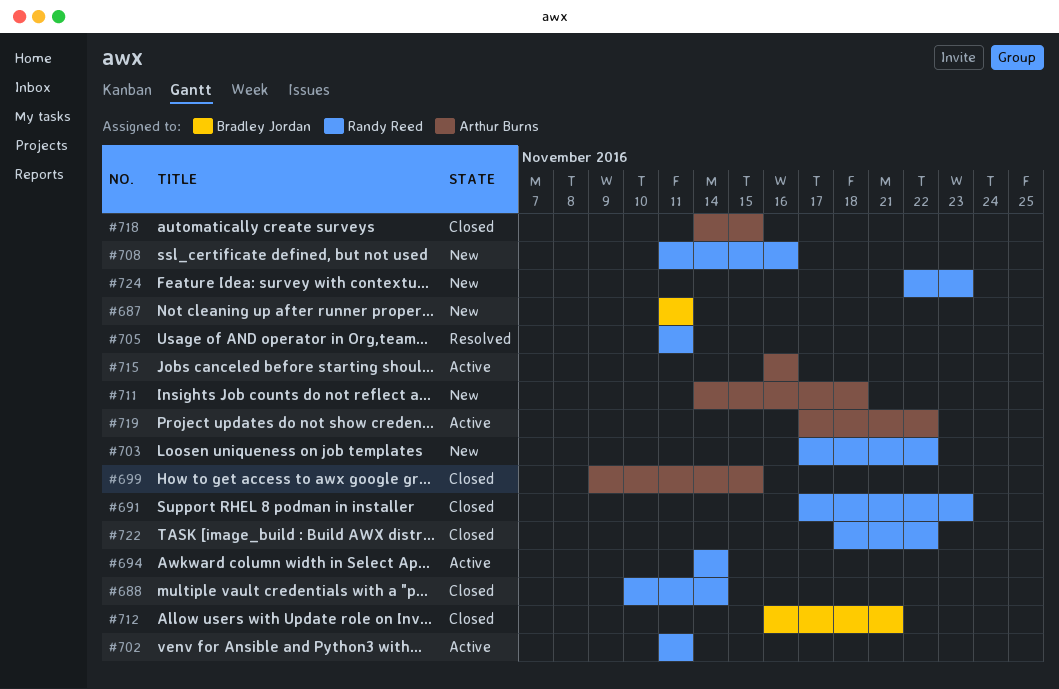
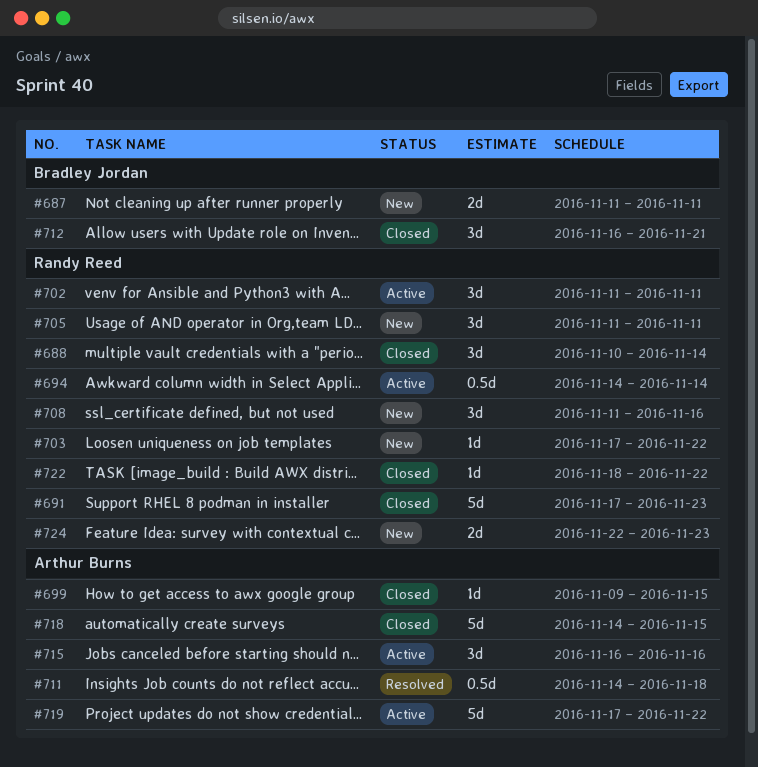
#705, status: Resolved -> New
#711, status: New -> Resolved

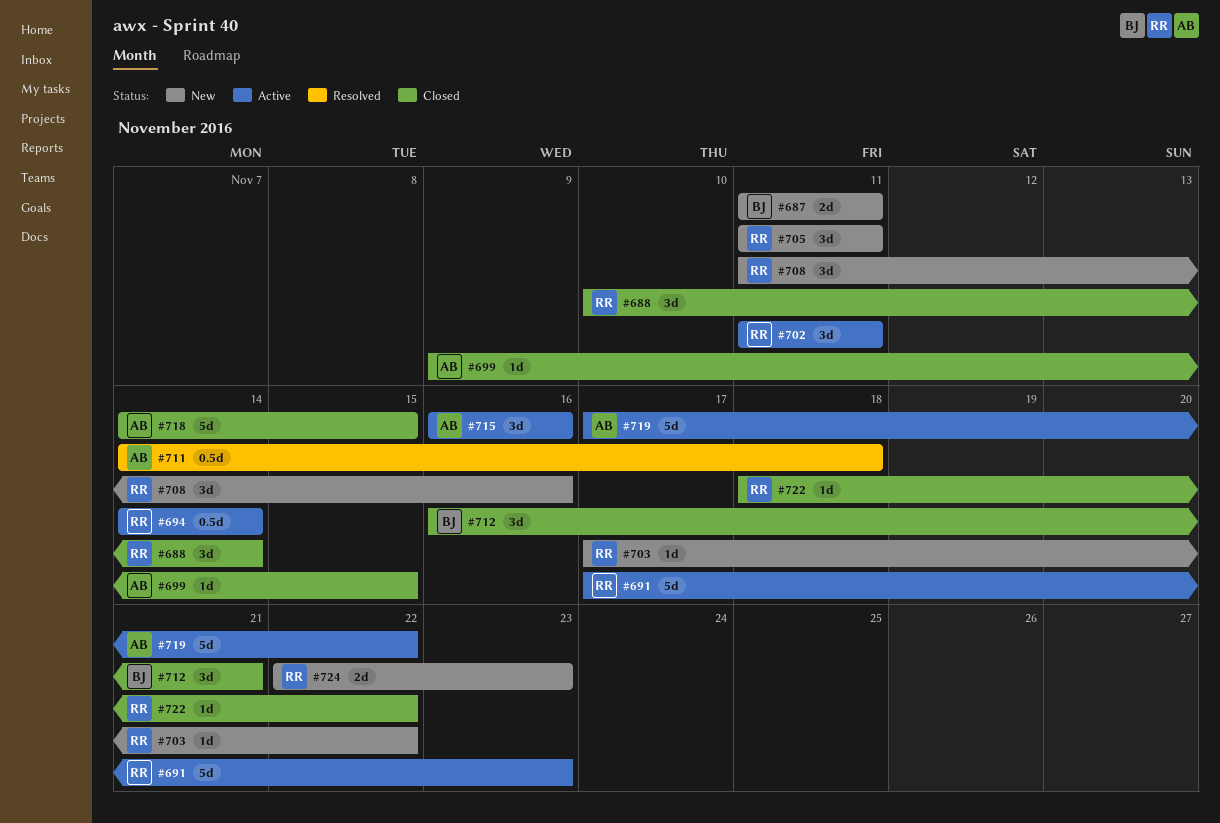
#691, status: Closed -> Active

